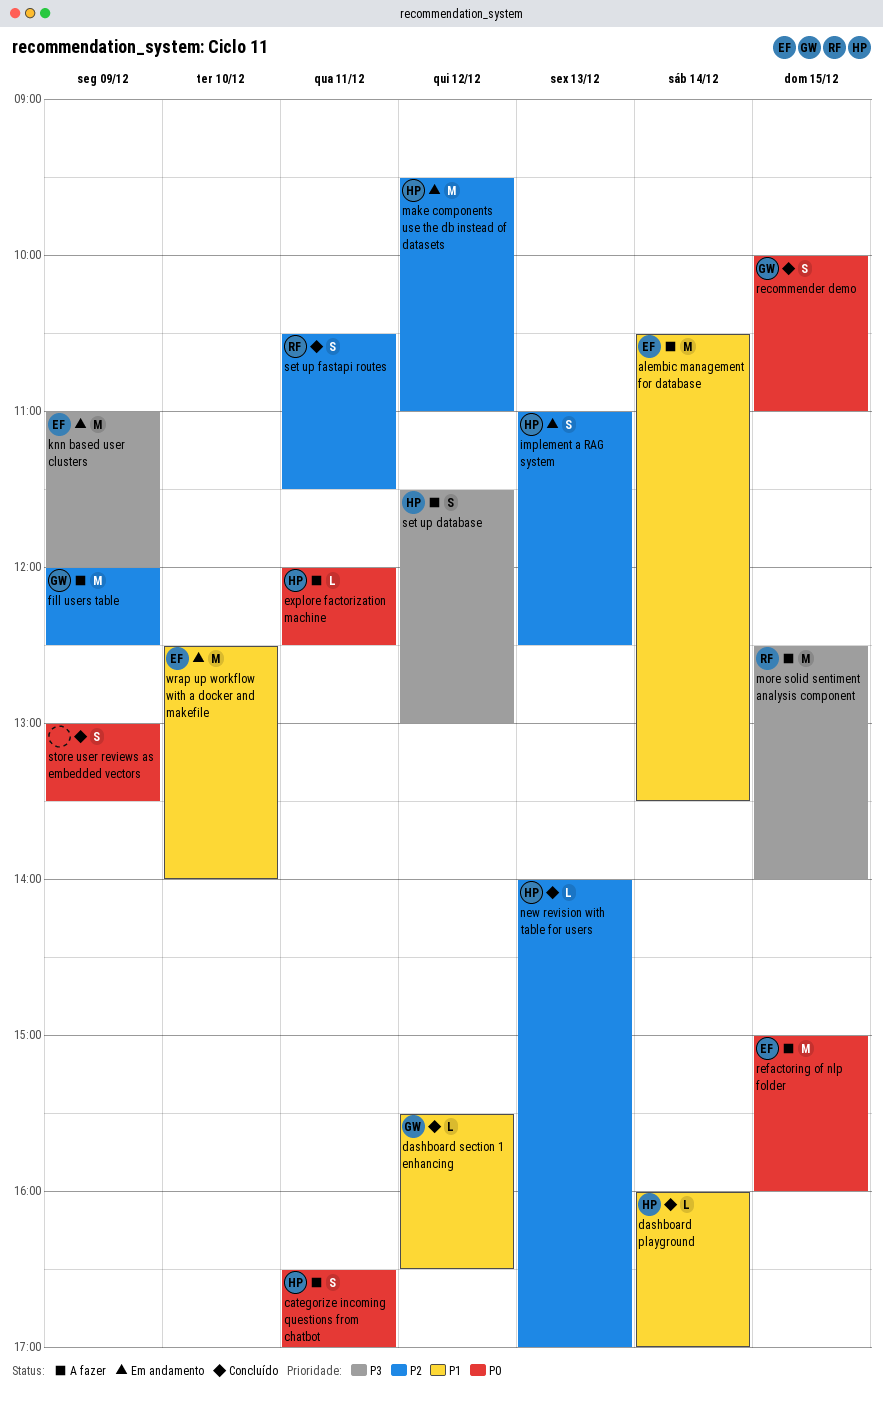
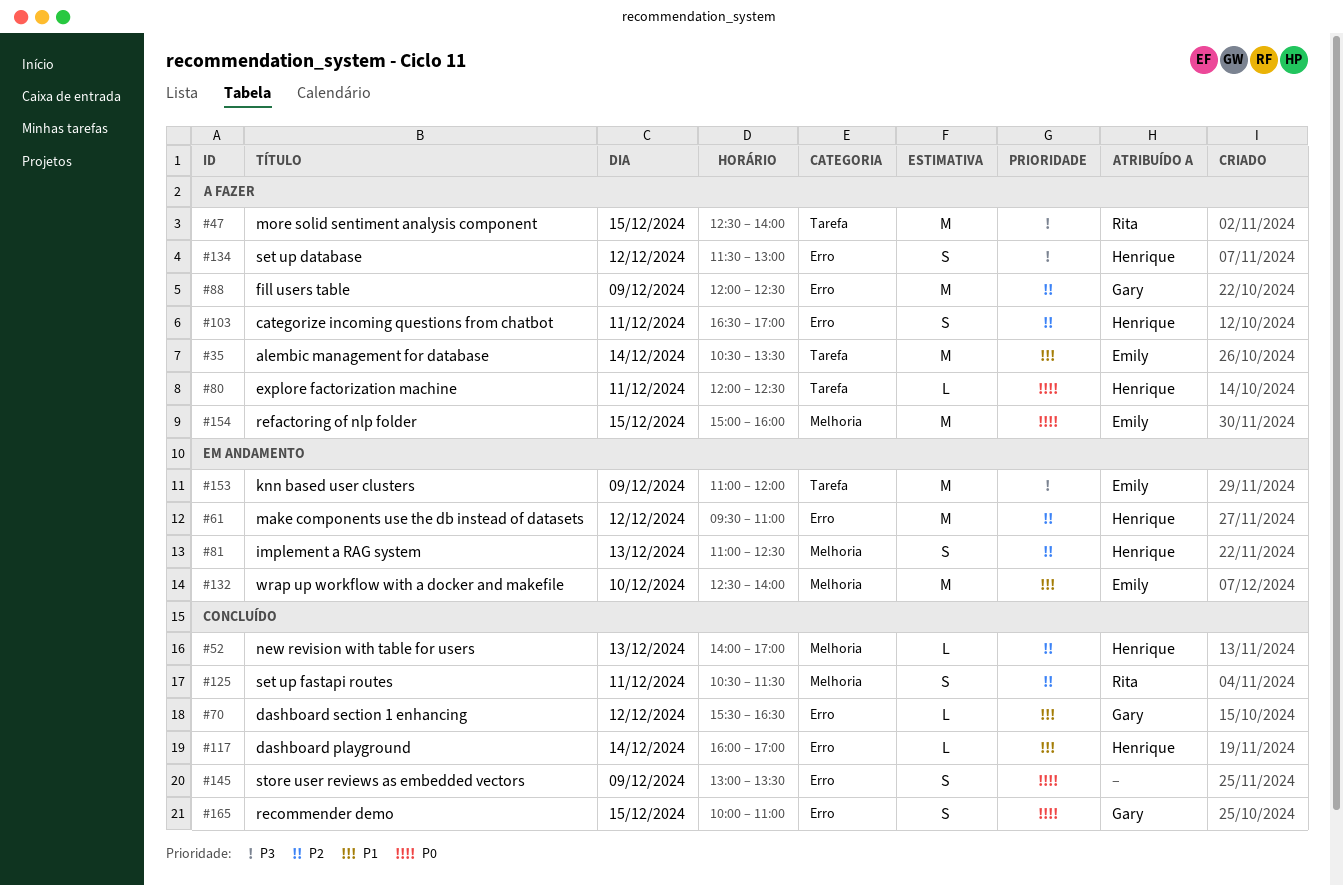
categorize incoming questions from chatbot, priority: P0 -> P2

